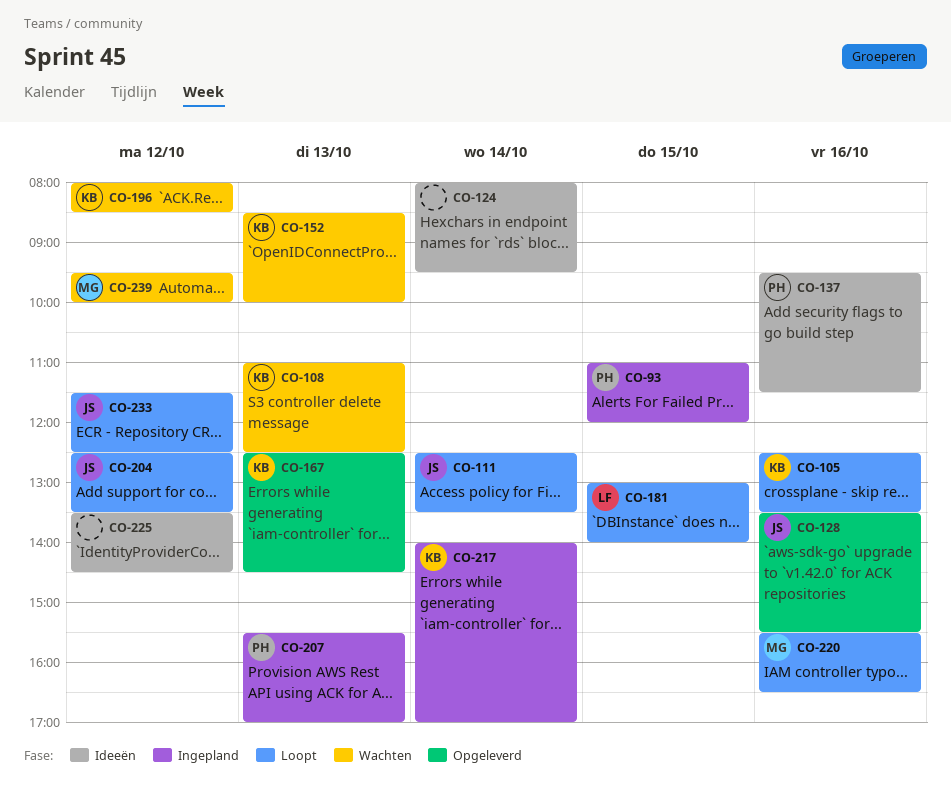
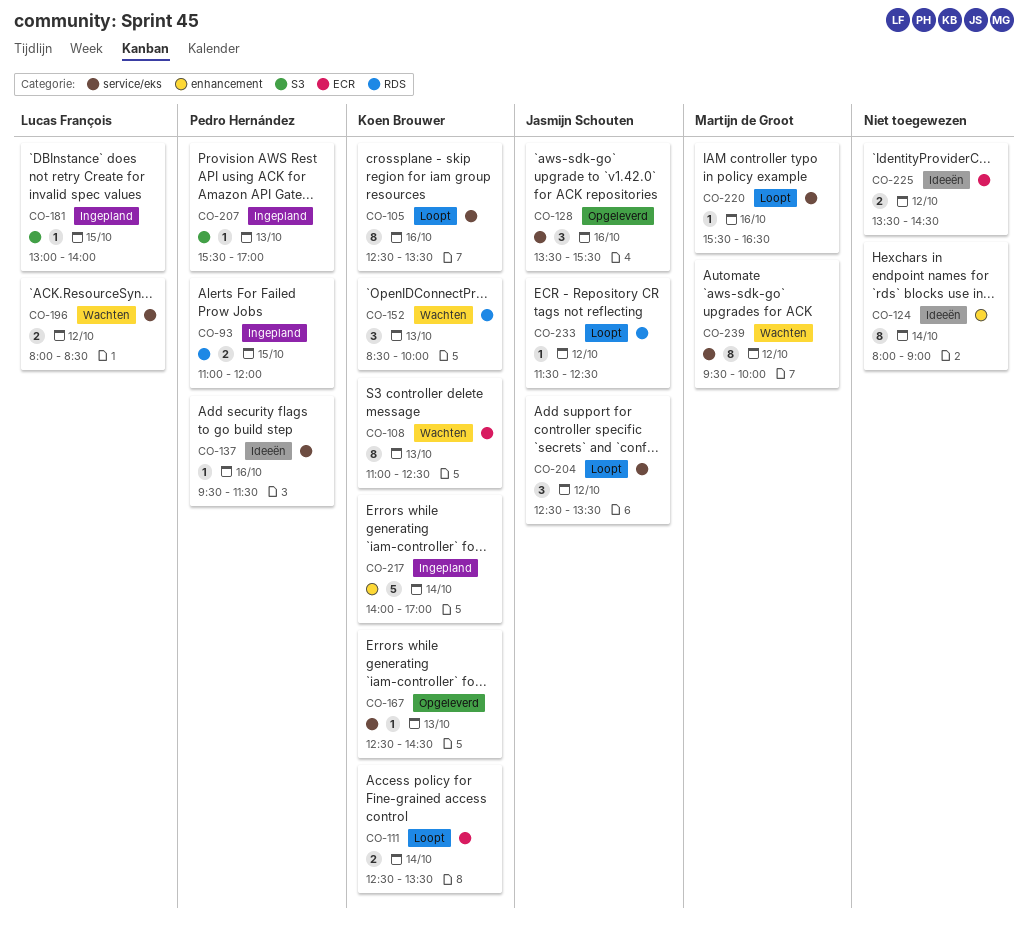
CO-111, owner: Jasmijn Schouten -> Koen Brouwer
CO-124, ends: 09:30 -> 09:00
CO-181, status: Loopt -> Ingepland
CO-196, owner: Koen Brouwer -> Lucas François

